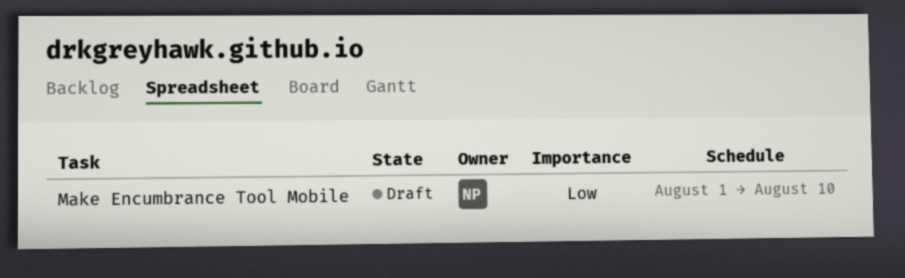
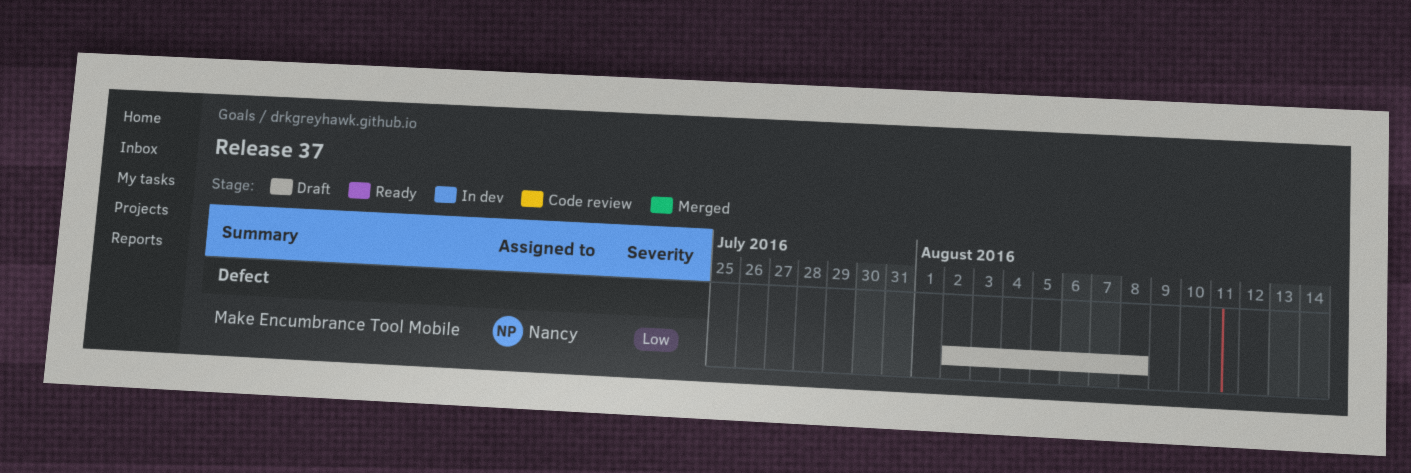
Make Encumbrance Tool Mobile, start: Aug 1 -> Aug 2
Make Encumbrance Tool Mobile, due: Aug 10 -> Aug 8

